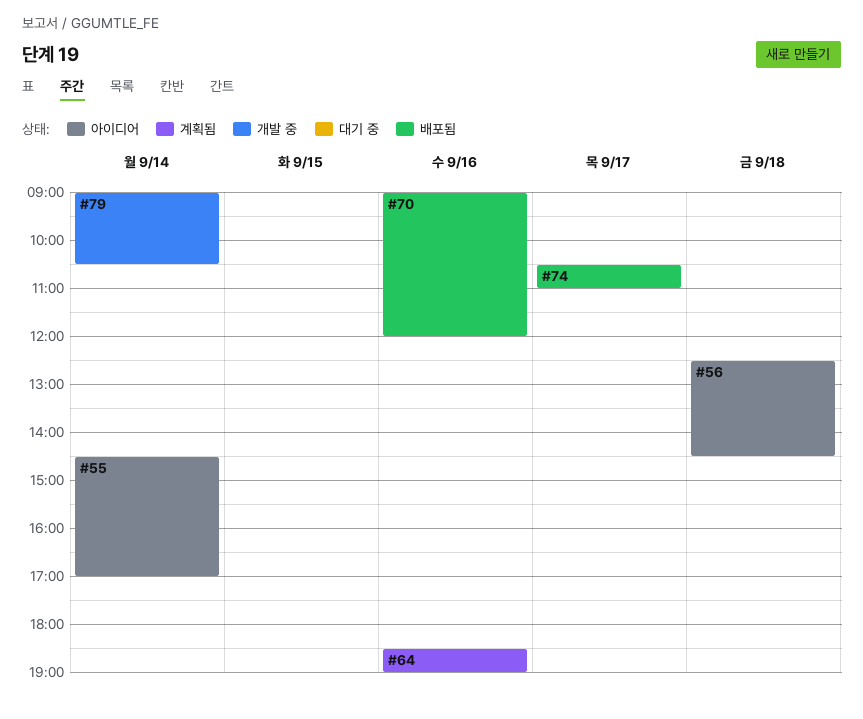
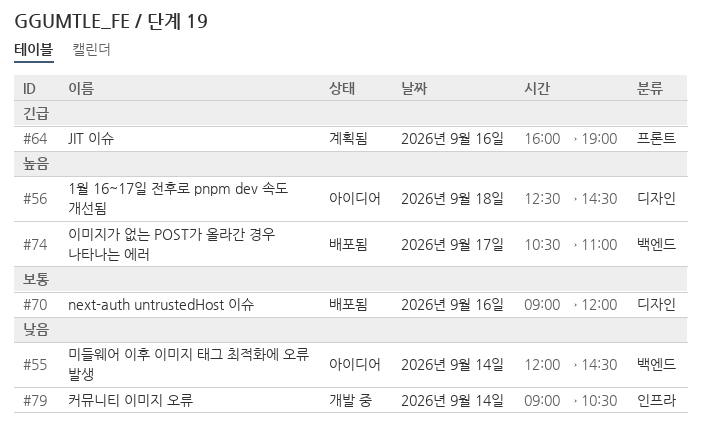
#55, begins: 14:30 -> 12:00
#55, ends: 17:00 -> 14:30
#64, begins: 18:30 -> 16:00

